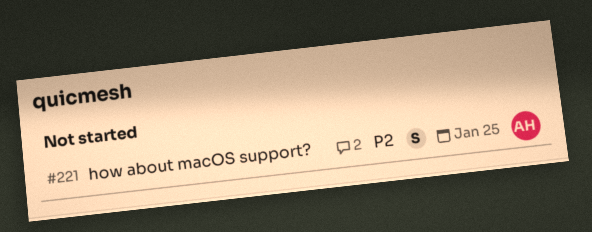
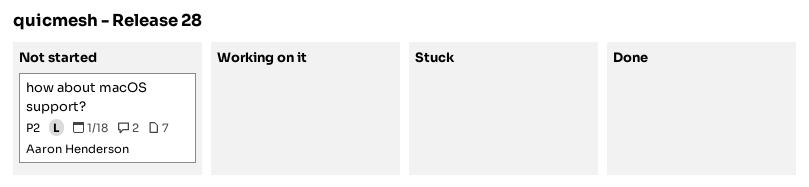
how about macOS support?, estimate: S -> L
how about macOS support?, due: Jan 25 -> Jan 18

